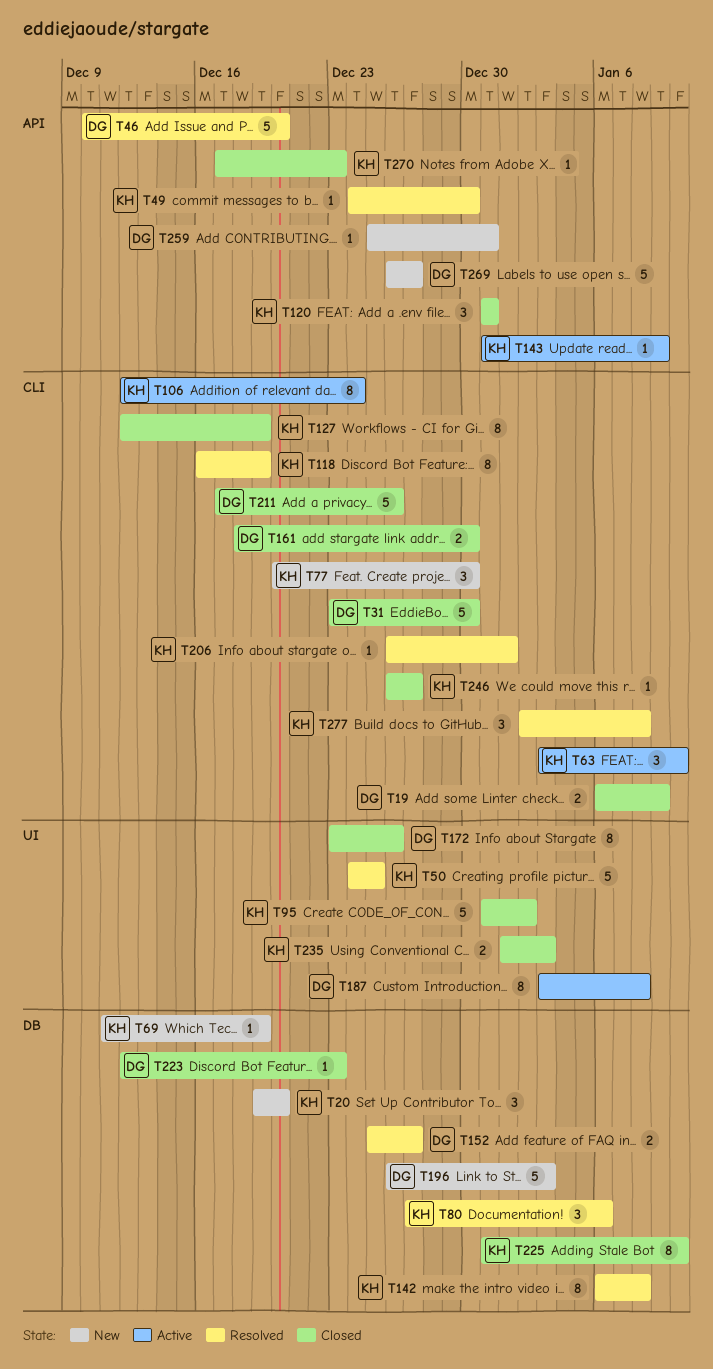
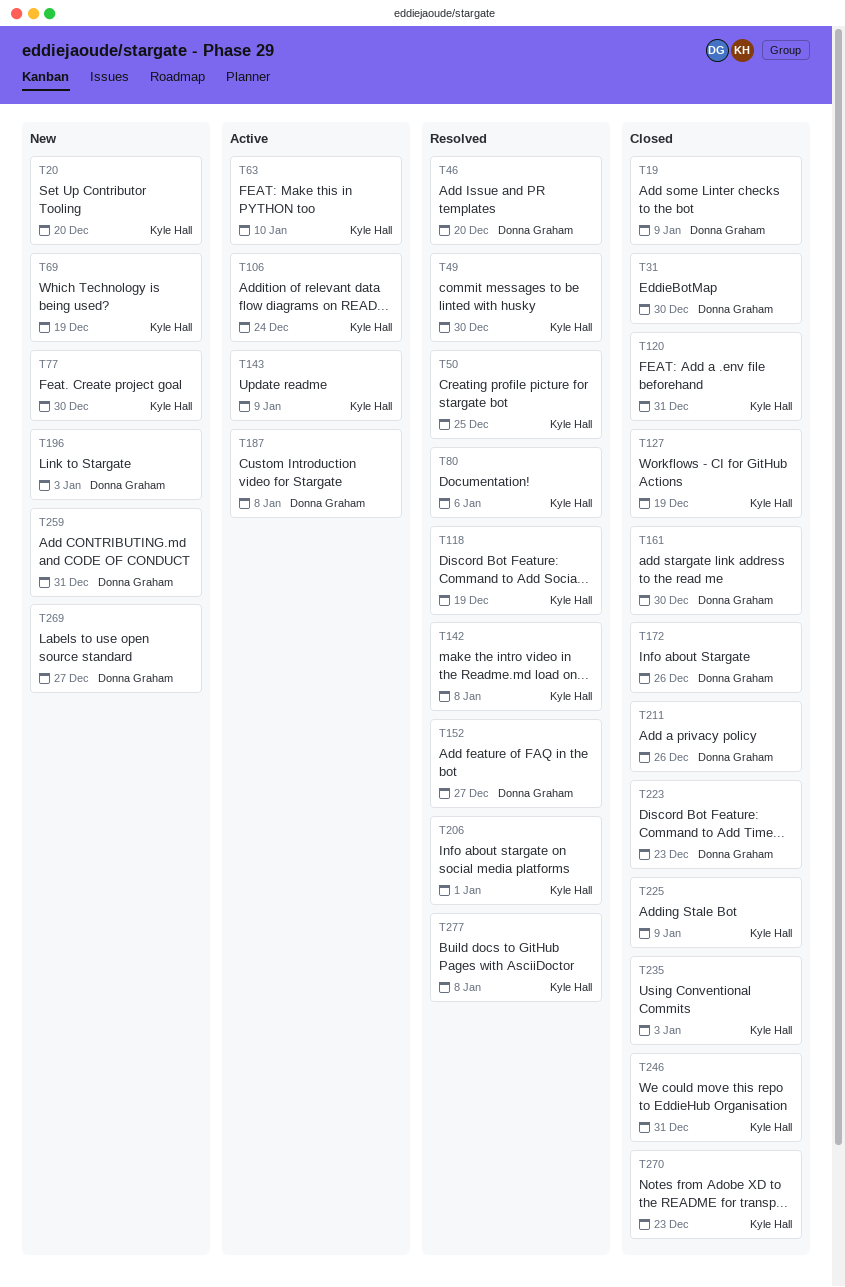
T95: present -> none
T225, due: Jan 10 -> Jan 9
T246, due: Dec 27 -> Dec 31

